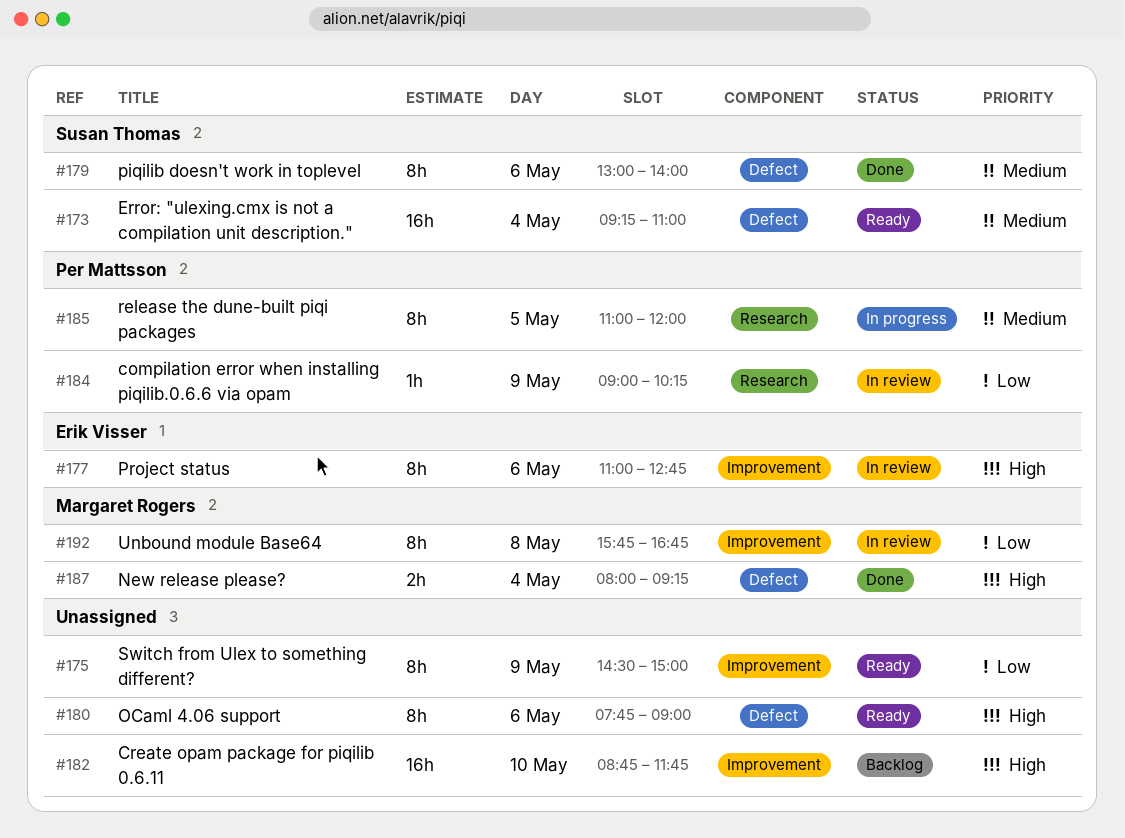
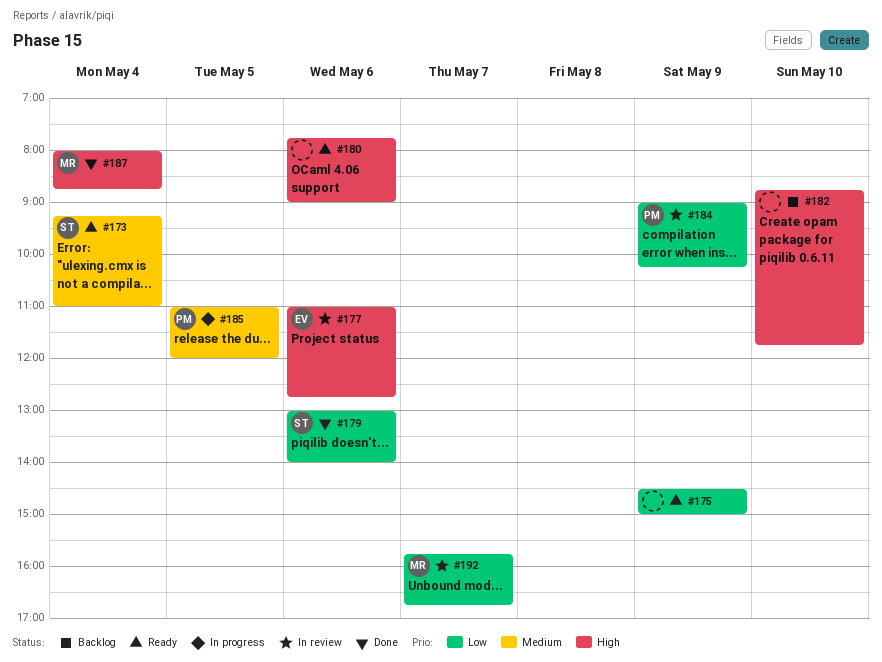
#179, priority: Medium -> Low
#187, ends: 09:15 -> 08:45
#192, day: May 8 -> May 7

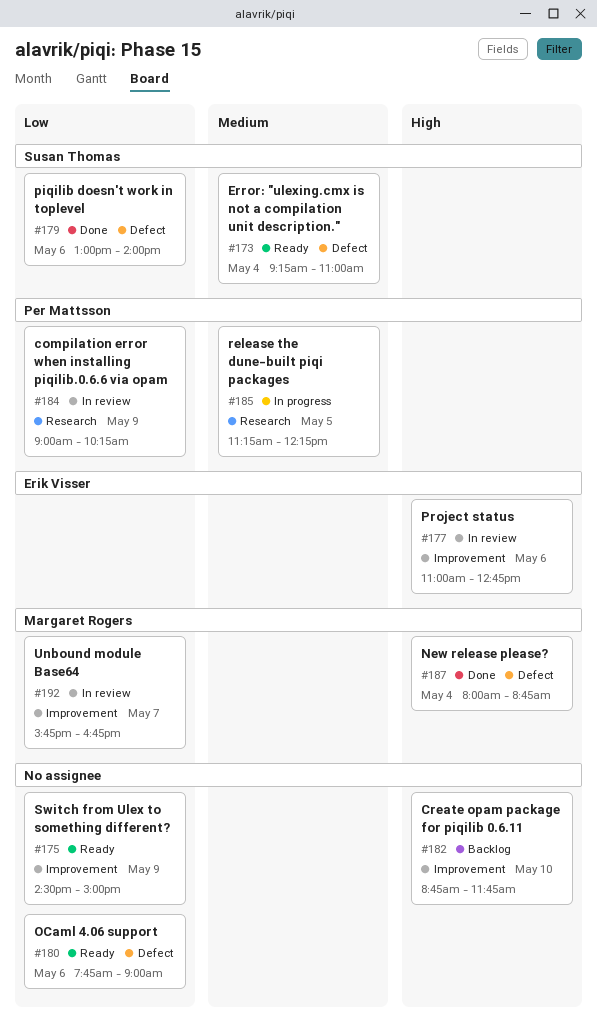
#180, priority: High -> Low
#185, begins: 11:00 -> 11:15
#185, ends: 12:00 -> 12:15

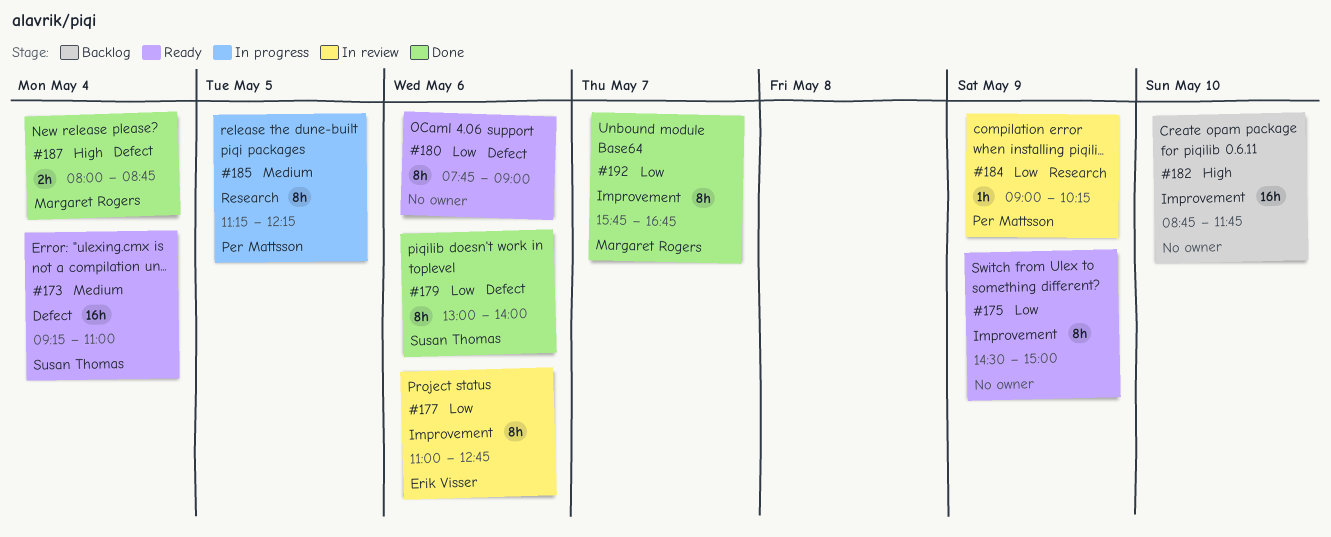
#177, priority: High -> Low
#192, status: In review -> Done

